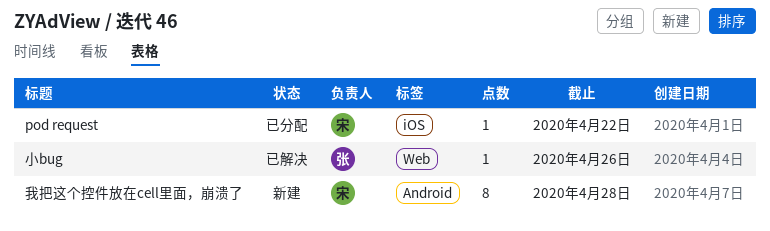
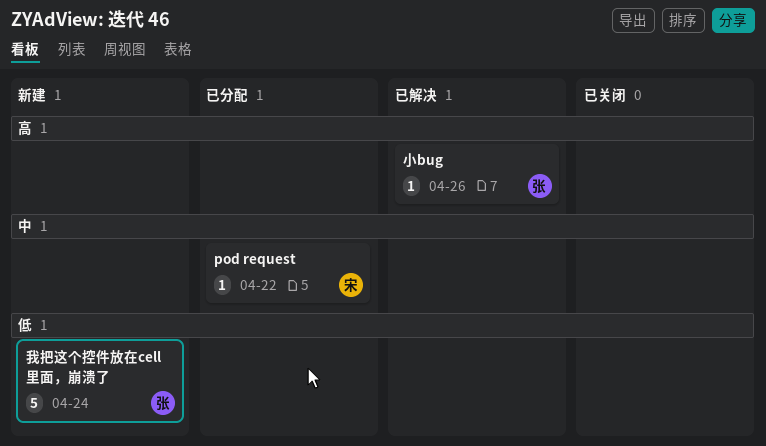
我把这个控件放在cell里面，崩溃了, owner: 宋 -> 张
我把这个控件放在cell里面，崩溃了, estimate: 8 -> 5
我把这个控件放在cell里面，崩溃了, due: Apr 28 -> Apr 24

